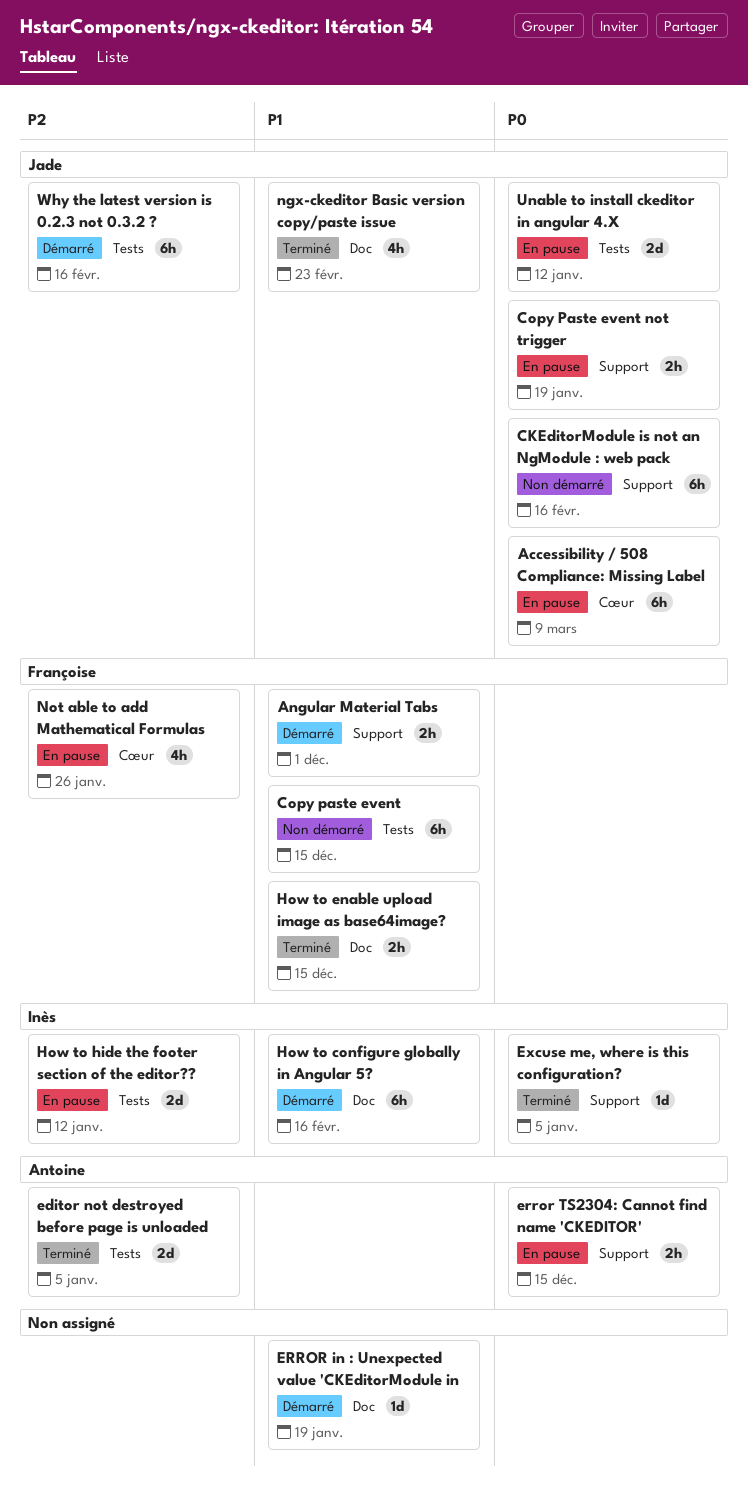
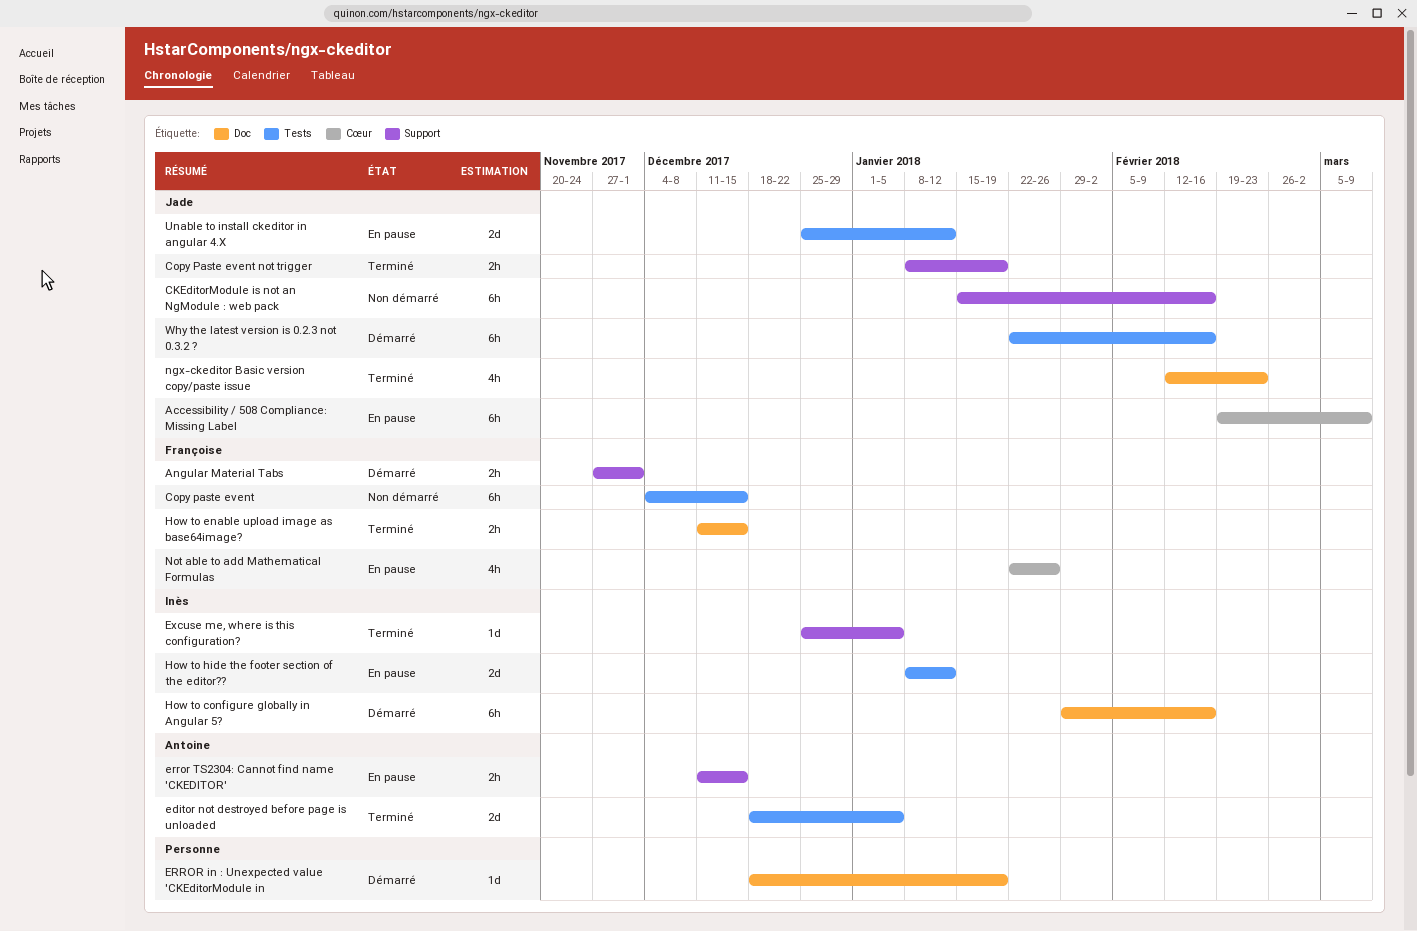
Copy Paste event not trigger, status: En pause -> Terminé

